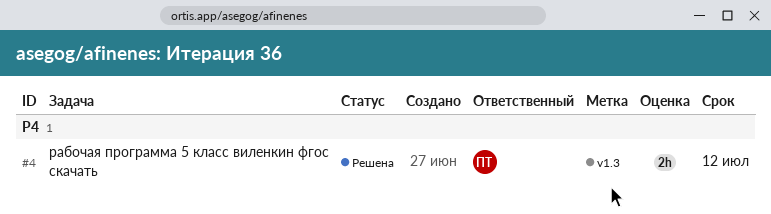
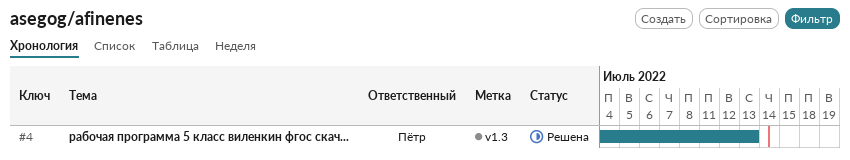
#4, due: Jul 12 -> Jul 13

